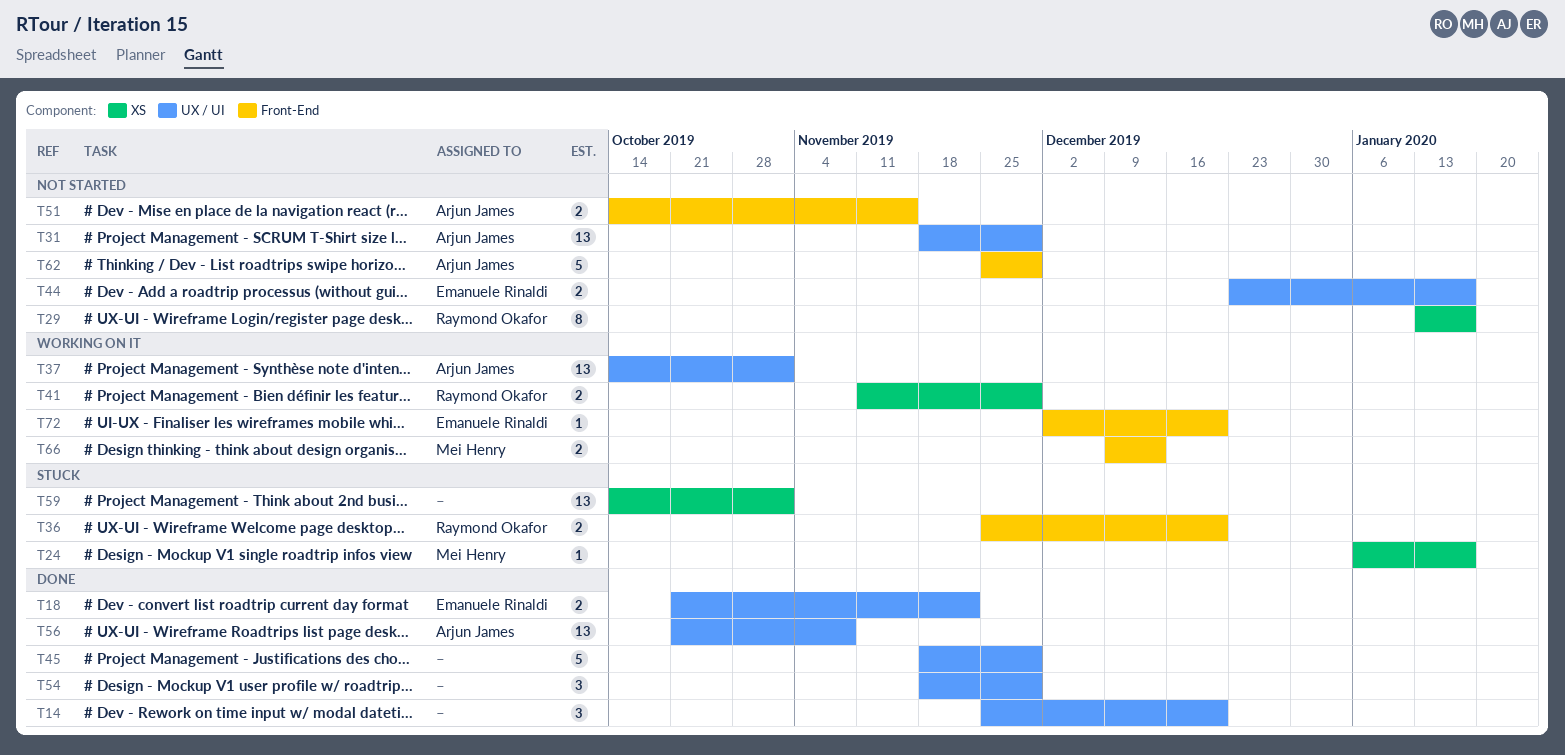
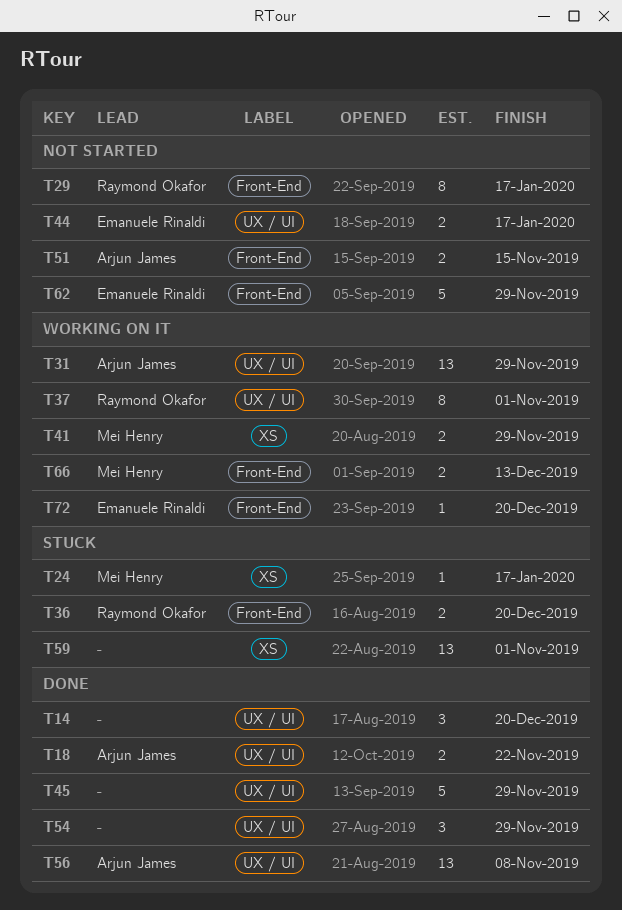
T18, owner: Emanuele Rinaldi -> Arjun James
T29, label: XS -> Front-End
T31, status: Not started -> Working on it
T37, owner: Arjun James -> Raymond Okafor
T37, estimate: 13 -> 8
T41, owner: Raymond Okafor -> Mei Henry
T62, owner: Arjun James -> Emanuele Rinaldi

